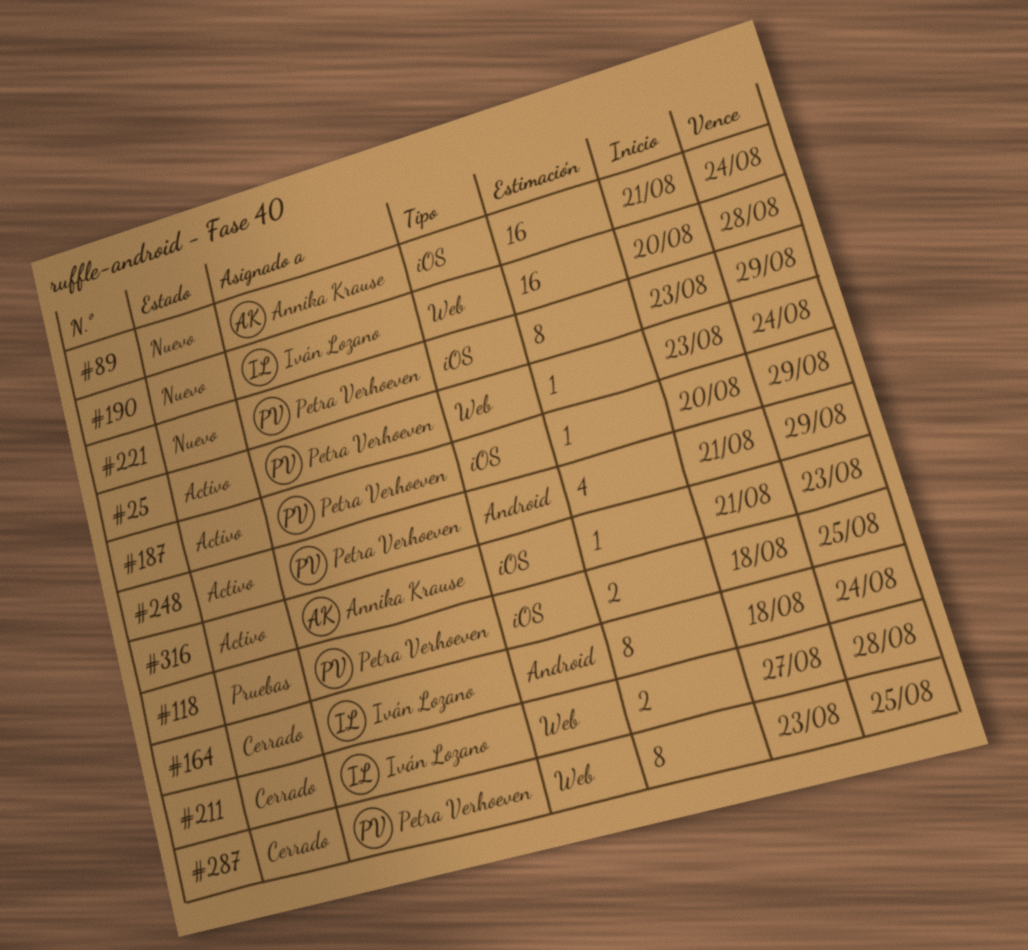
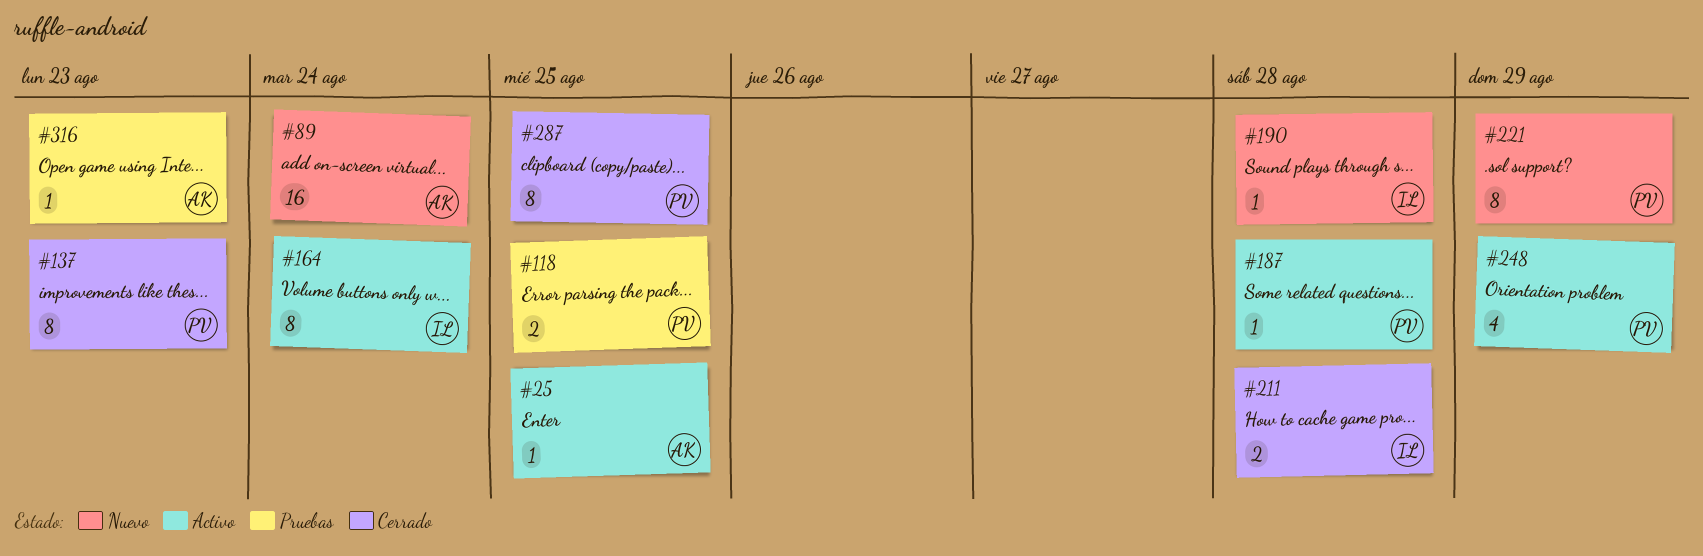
#25, owner: Petra Verhoeven -> Annika Krause
#25, due: Aug 24 -> Aug 25
#137: none -> present
#164, status: Cerrado -> Activo
#187, due: Aug 29 -> Aug 28
#190, estimate: 16 -> 1
#316, status: Activo -> Pruebas

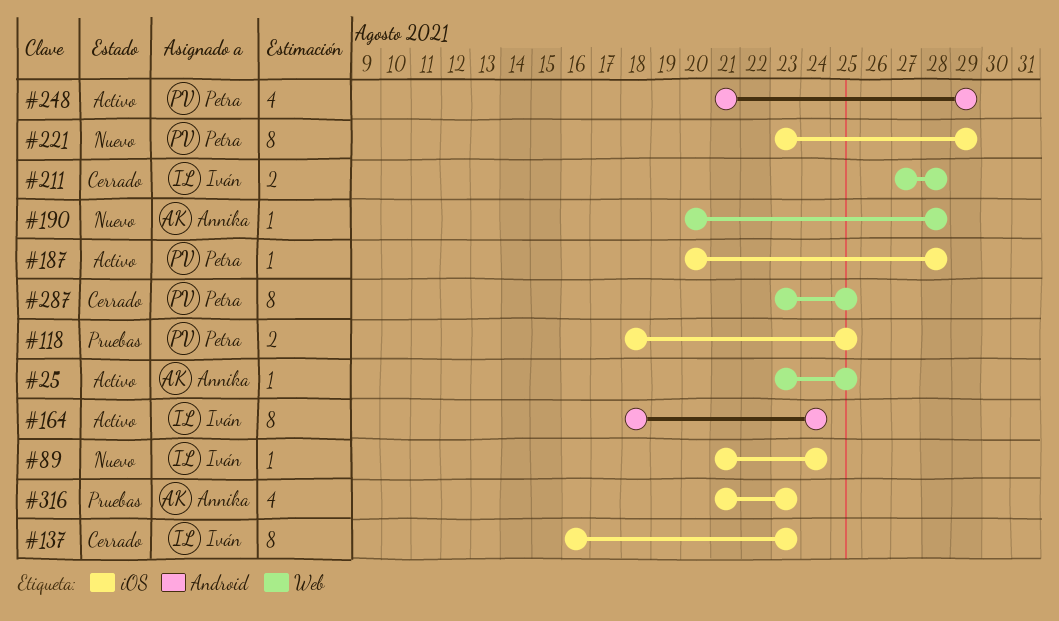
#89, owner: Annika -> Iván
#89, estimate: 16 -> 1
#137, owner: Petra -> Iván
#190, owner: Iván -> Annika
#316, estimate: 1 -> 4

